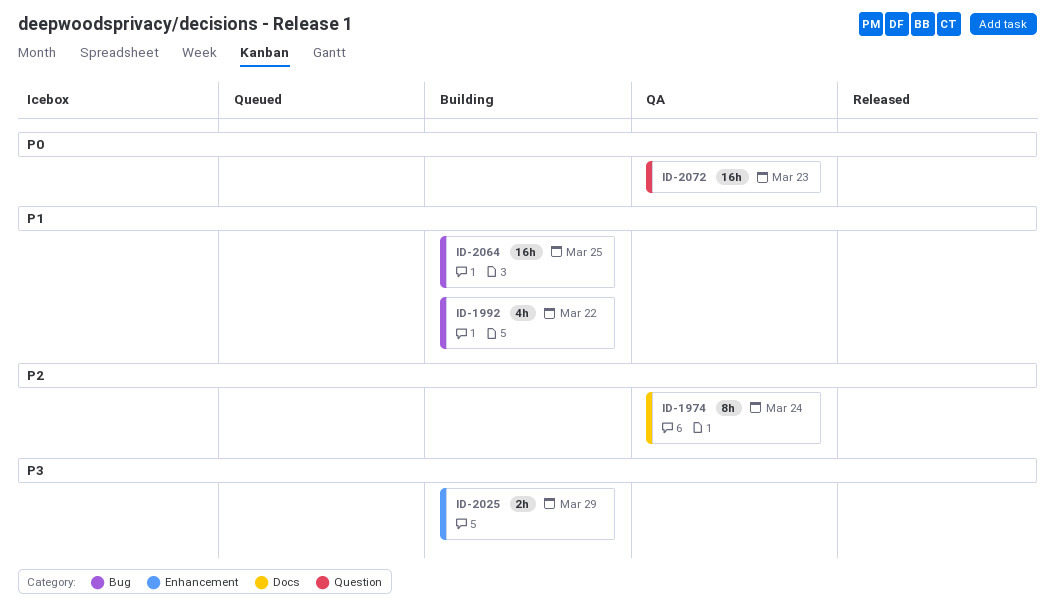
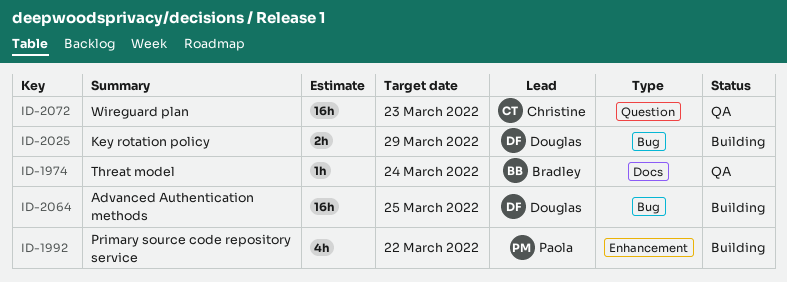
ID-1974, estimate: 8h -> 1h
ID-1992, label: Bug -> Enhancement
ID-2025, label: Enhancement -> Bug

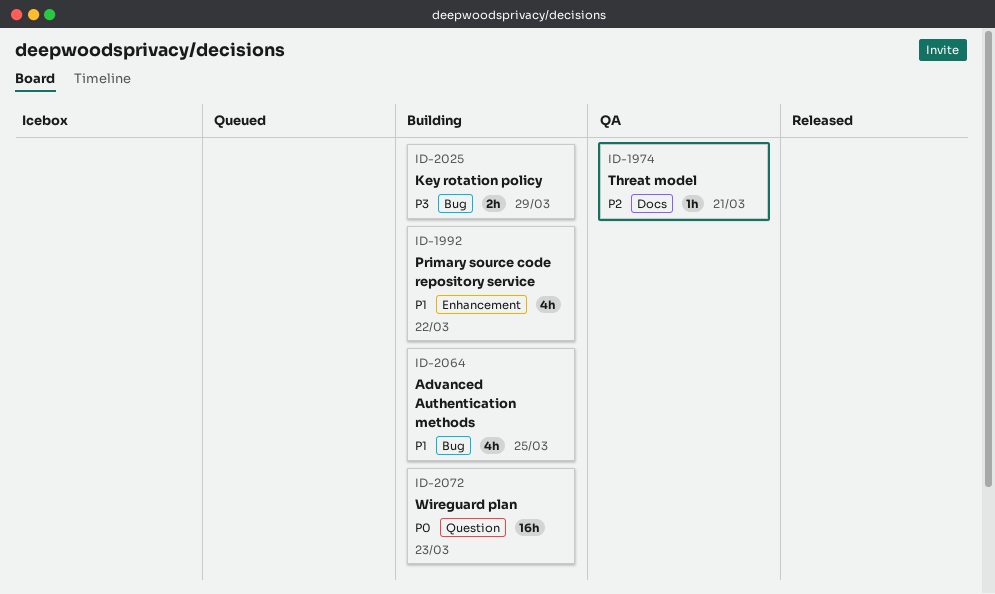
ID-1974, due: Mar 24 -> Mar 21
ID-2064, estimate: 16h -> 4h
ID-2072, status: QA -> Building

